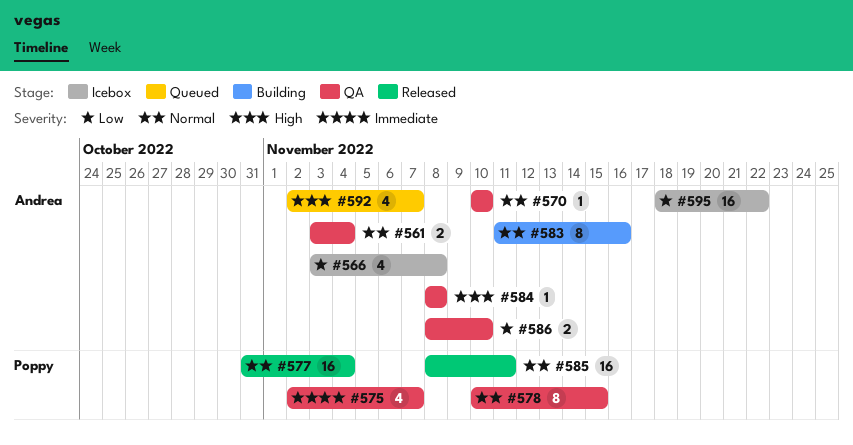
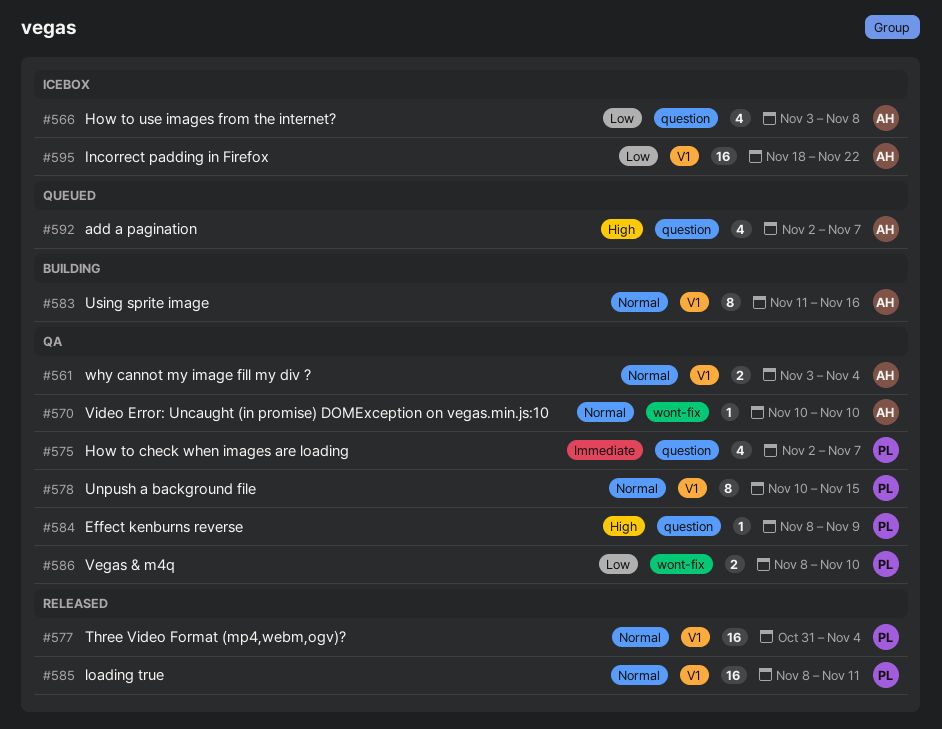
#584, owner: Andrea -> Poppy
#584, due: Nov 8 -> Nov 9
#586, owner: Andrea -> Poppy

